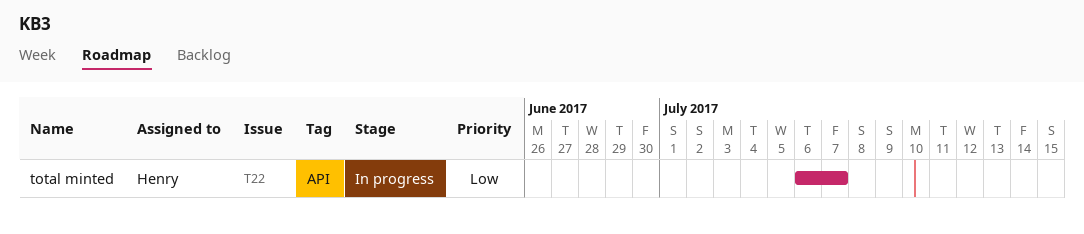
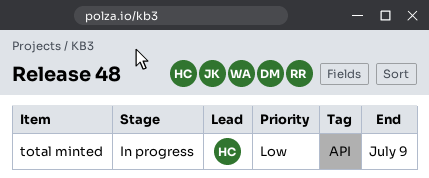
total minted, due: Jul 7 -> Jul 9

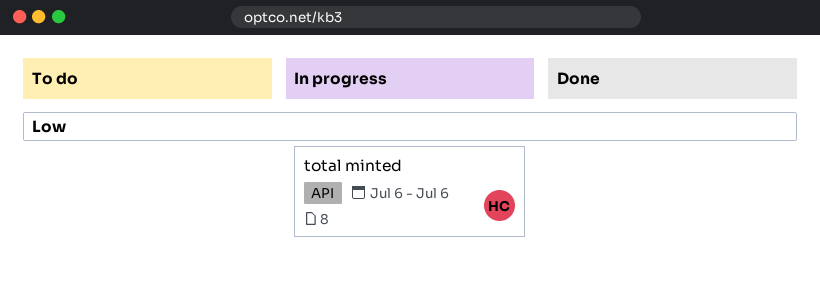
total minted, due: Jul 9 -> Jul 6

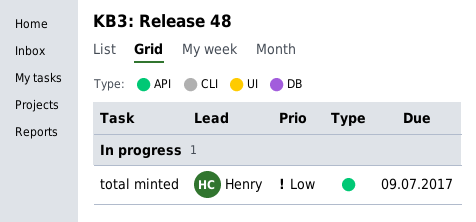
total minted, due: Jul 6 -> Jul 9

